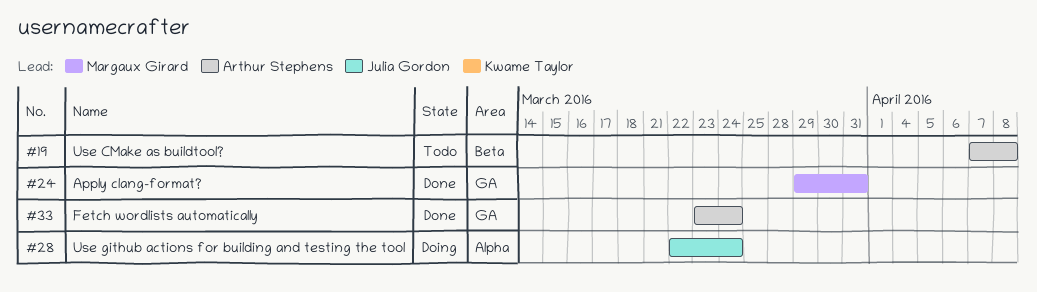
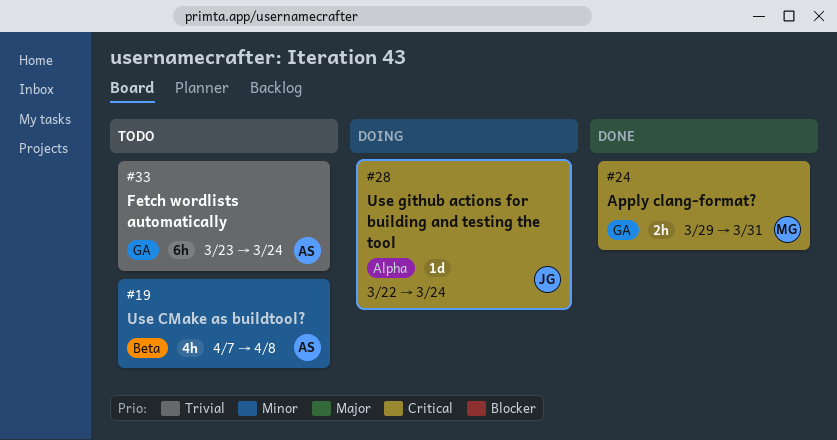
#33, status: Done -> Todo

